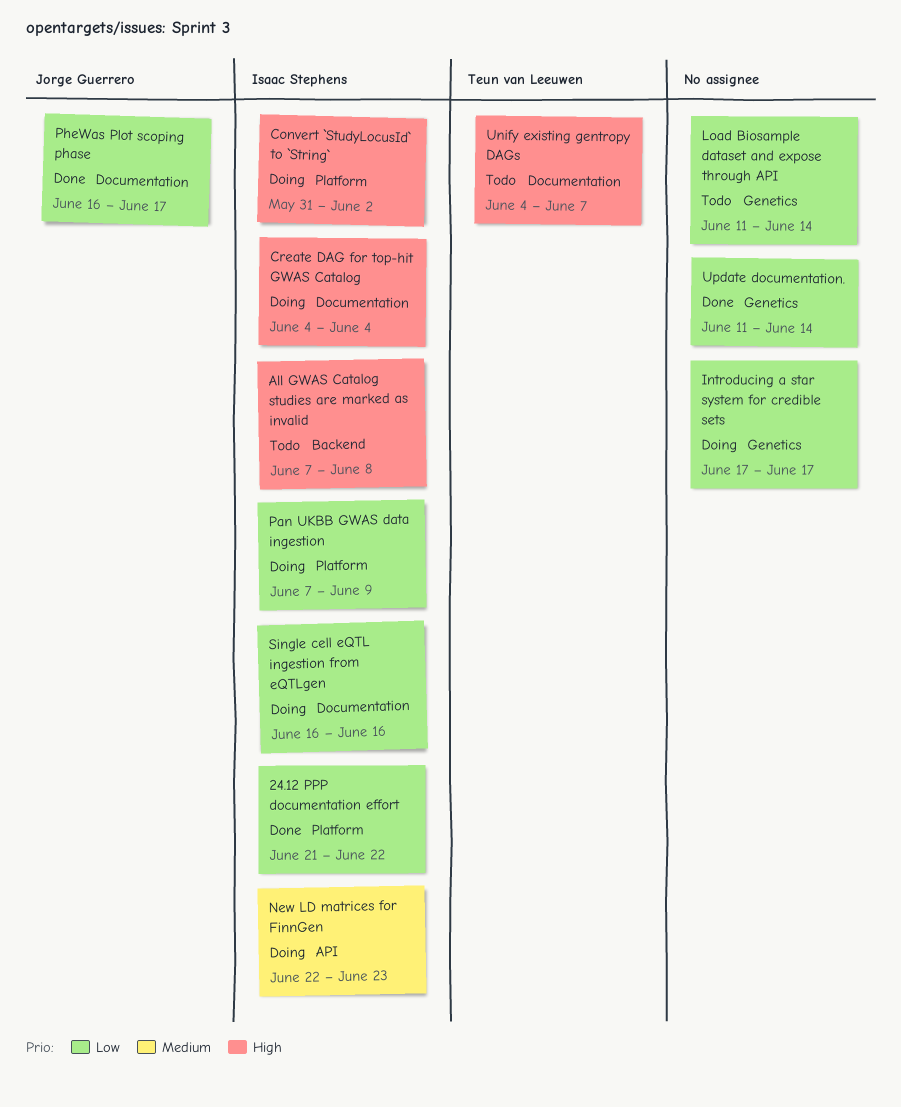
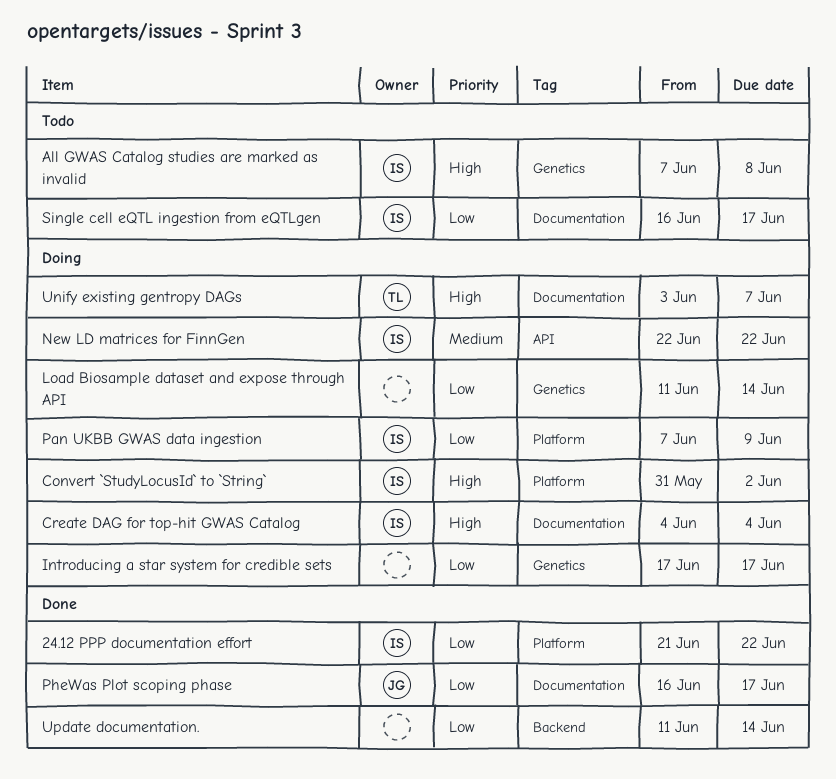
All GWAS Catalog studies are marked as invalid, label: Backend -> Genetics
Load Biosample dataset and expose through API, status: Todo -> Doing
New LD matrices for FinnGen, due: Jun 23 -> Jun 22
Single cell eQTL ingestion from eQTLgen, status: Doing -> Todo
Single cell eQTL ingestion from eQTLgen, due: Jun 16 -> Jun 17
Unify existing gentropy DAGs, status: Todo -> Doing
Unify existing gentropy DAGs, start: Jun 4 -> Jun 3
Update documentation., label: Genetics -> Backend

